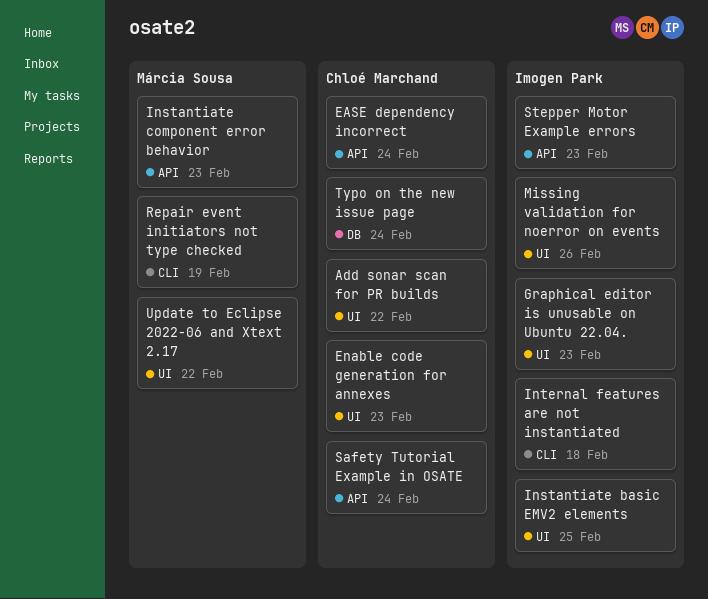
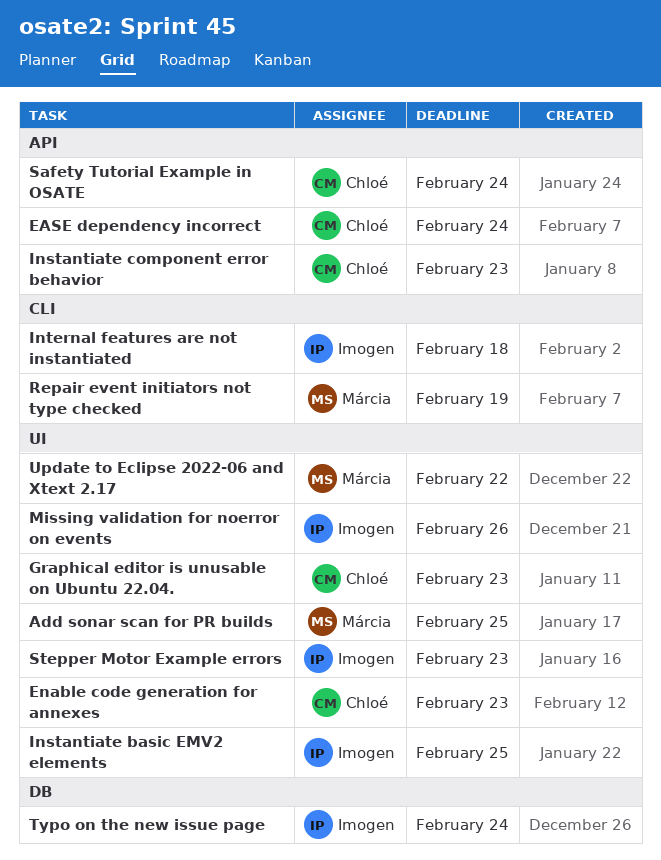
Add sonar scan for PR builds, owner: Chloé Marchand -> Márcia Sousa
Add sonar scan for PR builds, due: Feb 22 -> Feb 25
Graphical editor is unusable on Ubuntu 22.04., owner: Imogen Park -> Chloé Marchand
Instantiate component error behavior, owner: Márcia Sousa -> Chloé Marchand
Stepper Motor Example errors, label: API -> UI
Typo on the new issue page, owner: Chloé Marchand -> Imogen Park

